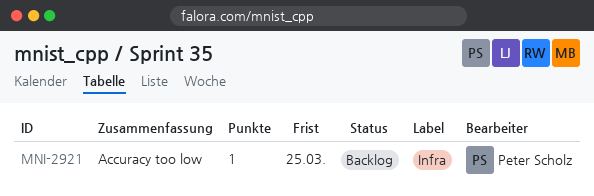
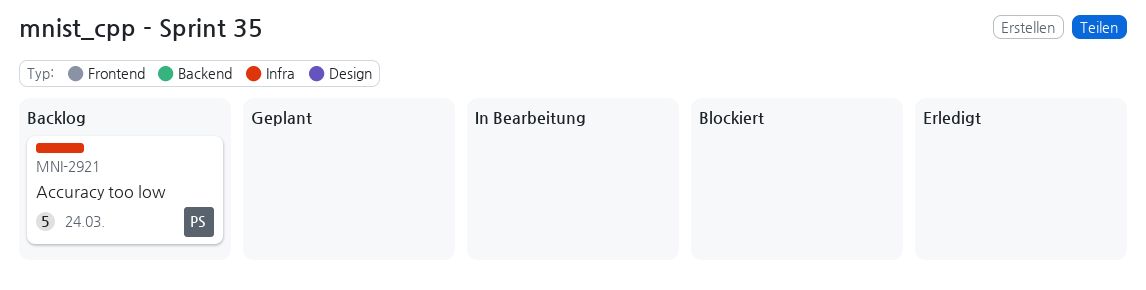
MNI-2921, estimate: 1 -> 5
MNI-2921, due: Mar 25 -> Mar 24

